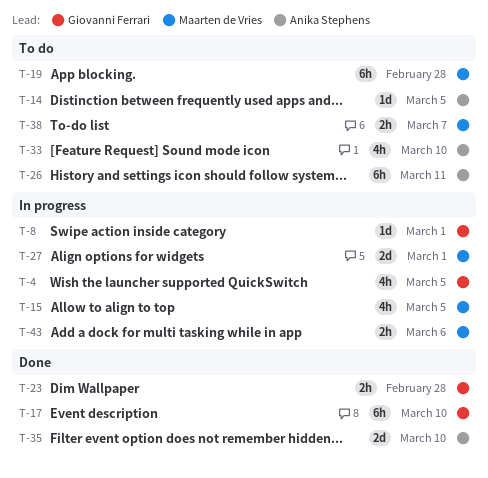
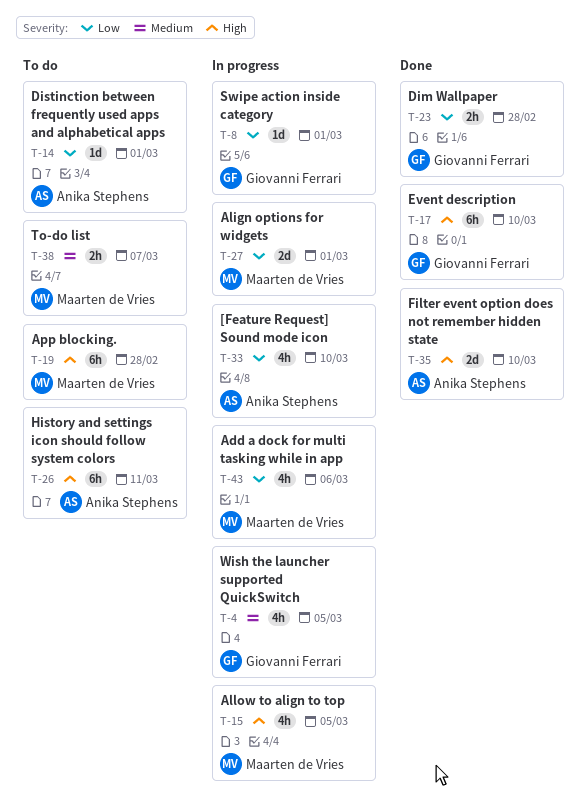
T-14, due: Mar 5 -> Mar 1
T-33, status: To do -> In progress
T-43, estimate: 2h -> 4h

